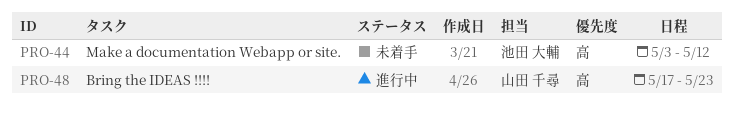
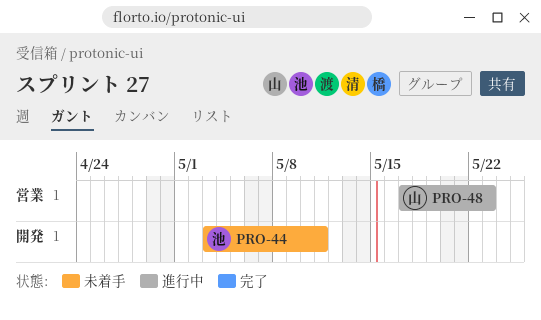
PRO-44, due: May 12 -> May 11

